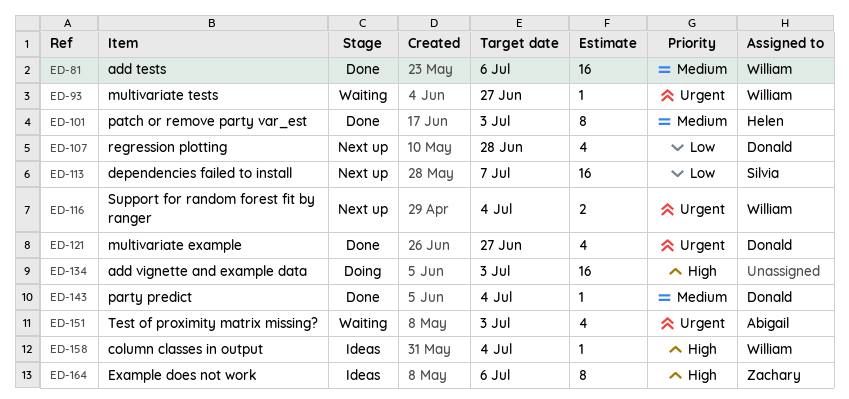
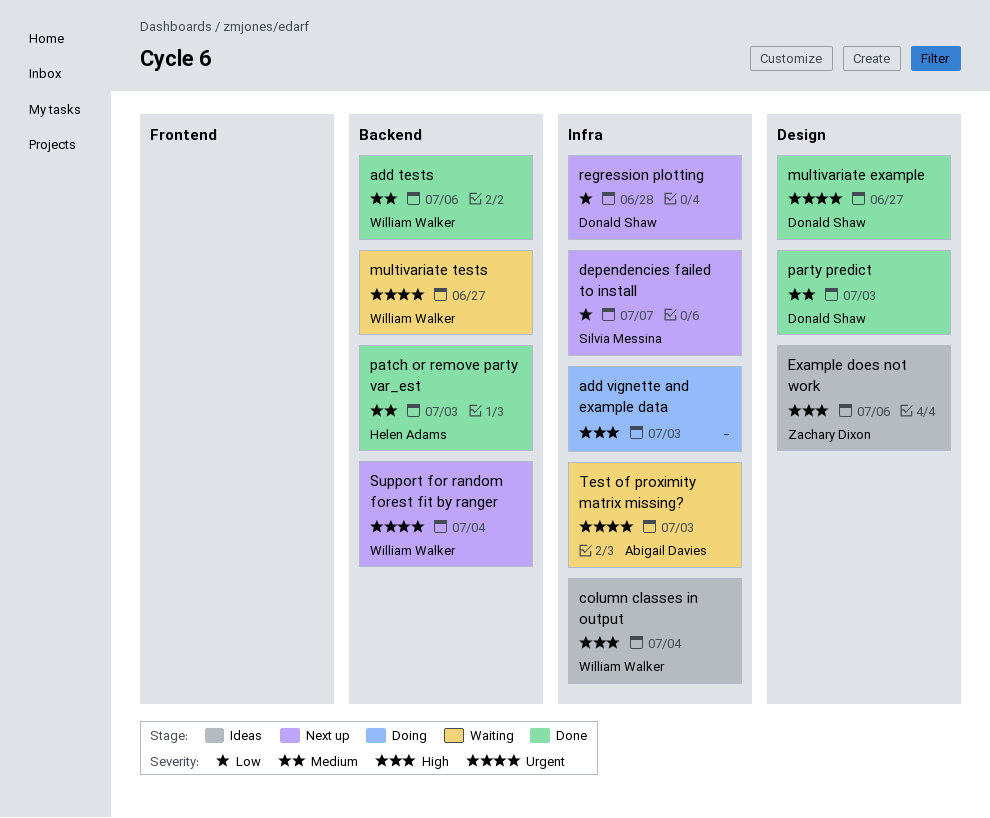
party predict, due: Jul 4 -> Jul 3

